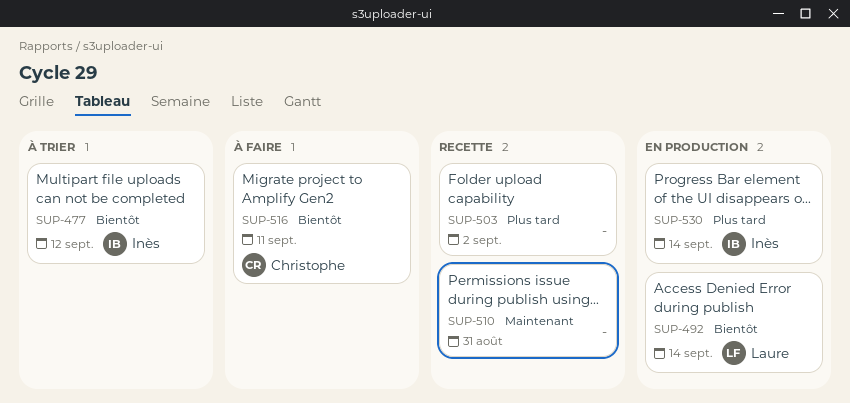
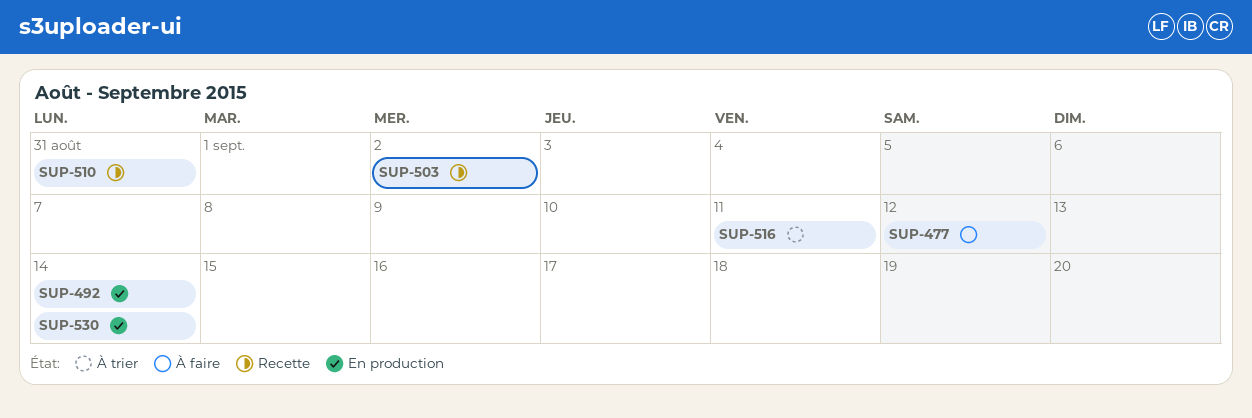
SUP-477, status: À trier -> À faire
SUP-516, status: À faire -> À trier

